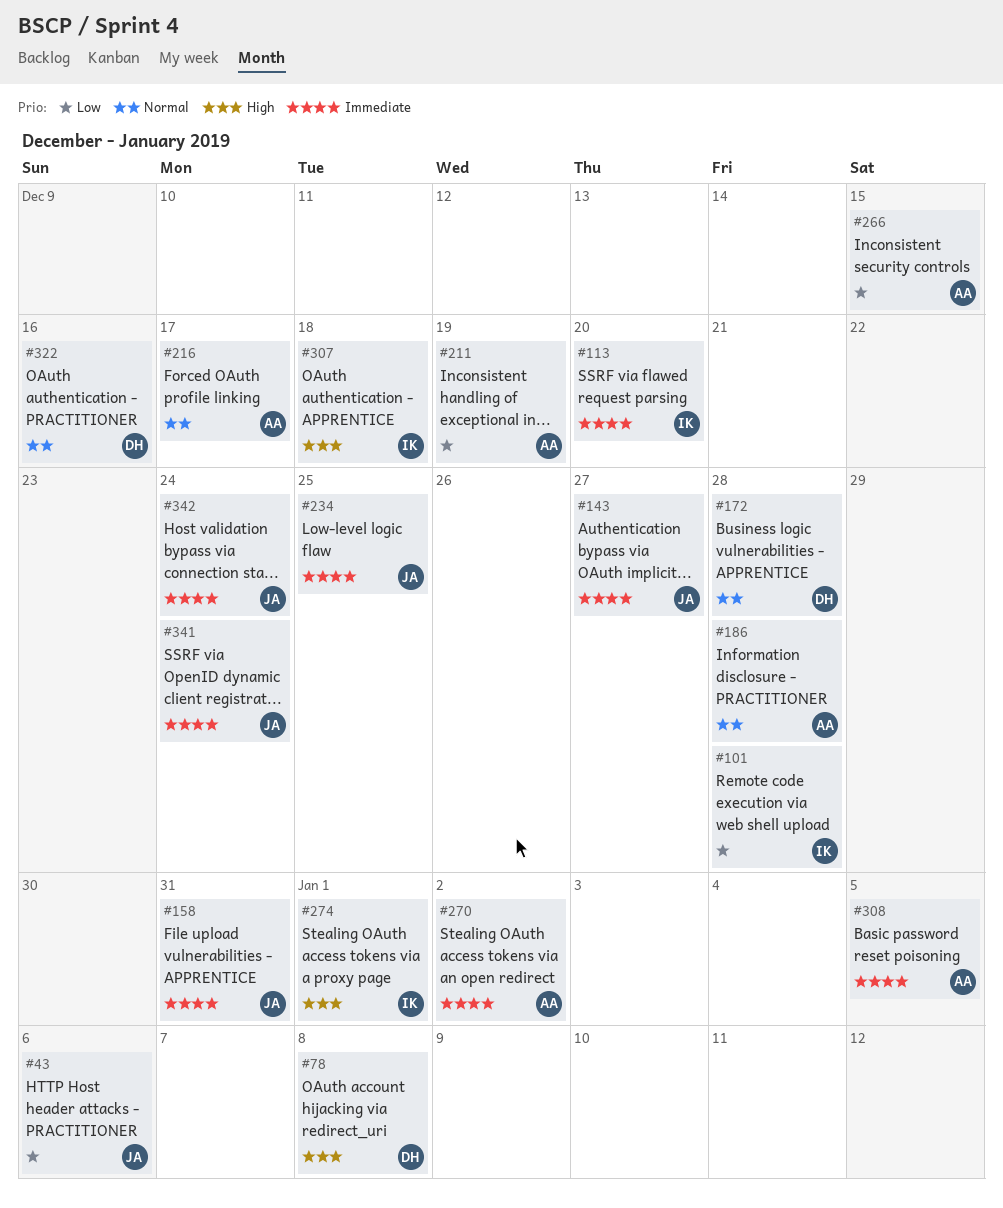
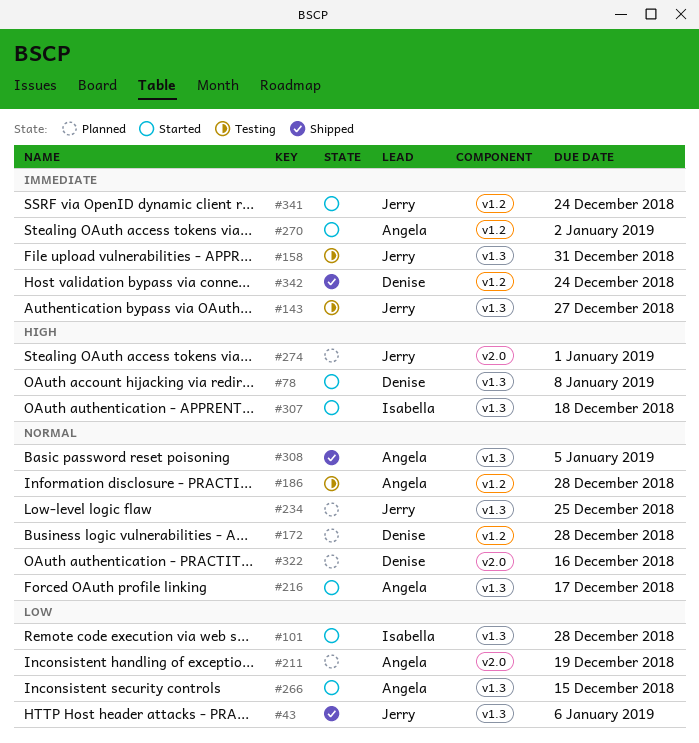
#113: present -> none
#234, priority: Immediate -> Normal
#274, owner: Isabella -> Jerry
#308, priority: Immediate -> Normal
#342, owner: Jerry -> Denise

